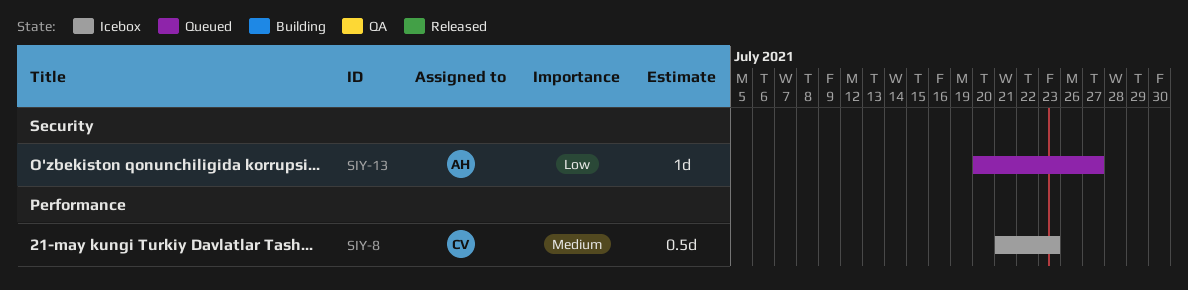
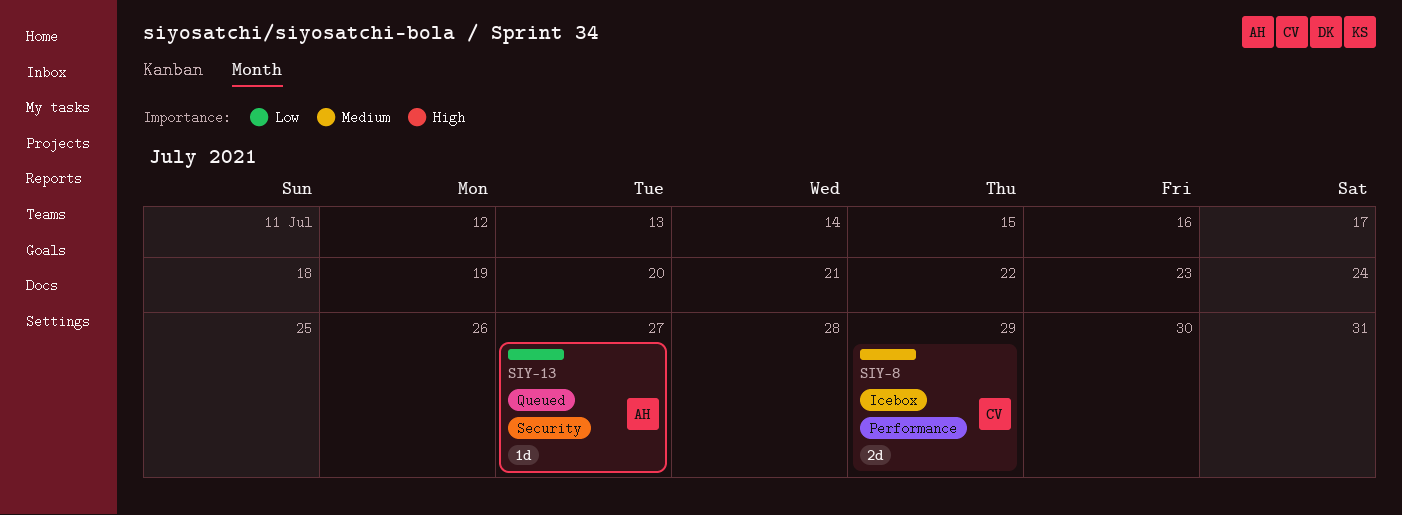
SIY-8, estimate: 0.5d -> 2d
SIY-8, due: Jul 23 -> Jul 29

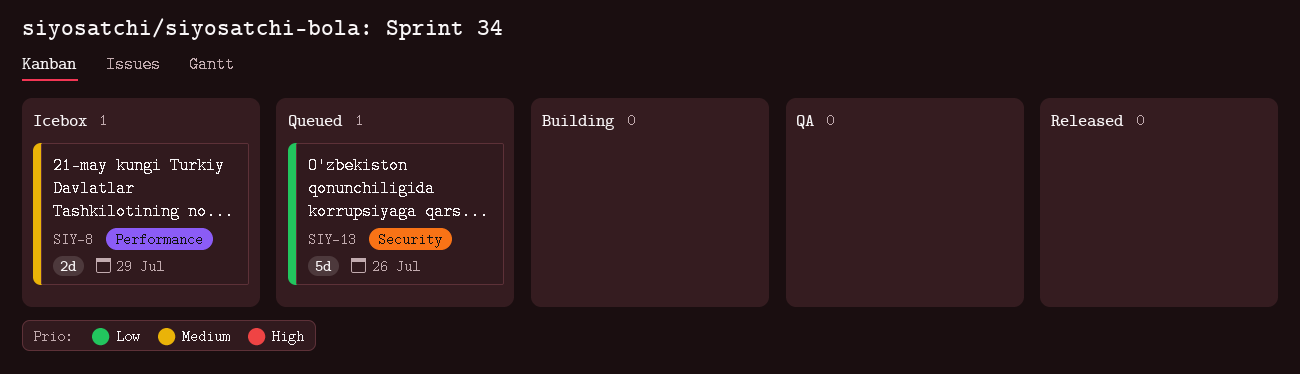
SIY-13, estimate: 1d -> 5d
SIY-13, due: Jul 27 -> Jul 26

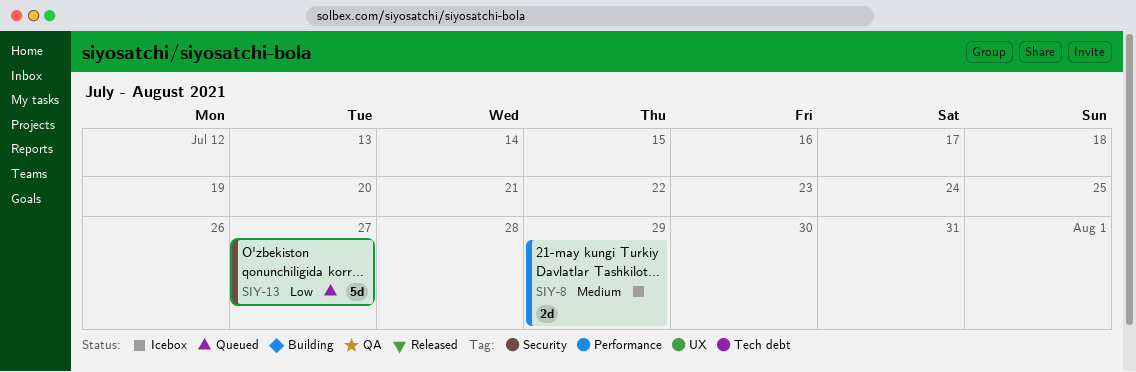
SIY-13, due: Jul 26 -> Jul 27

